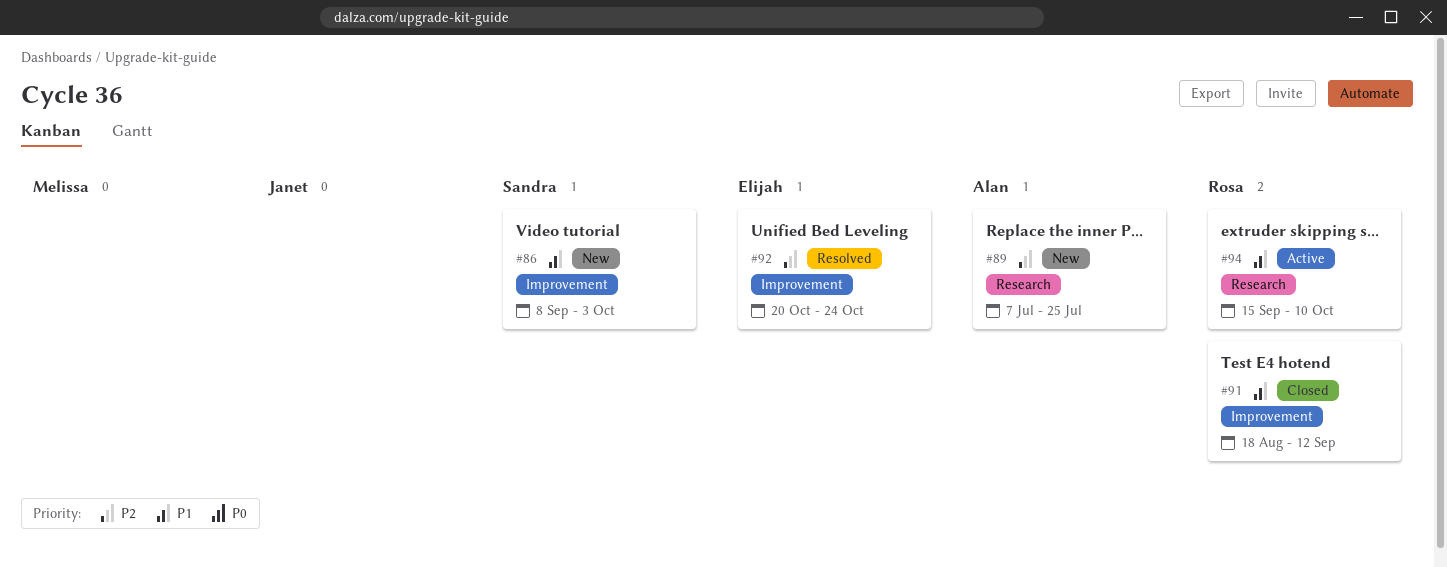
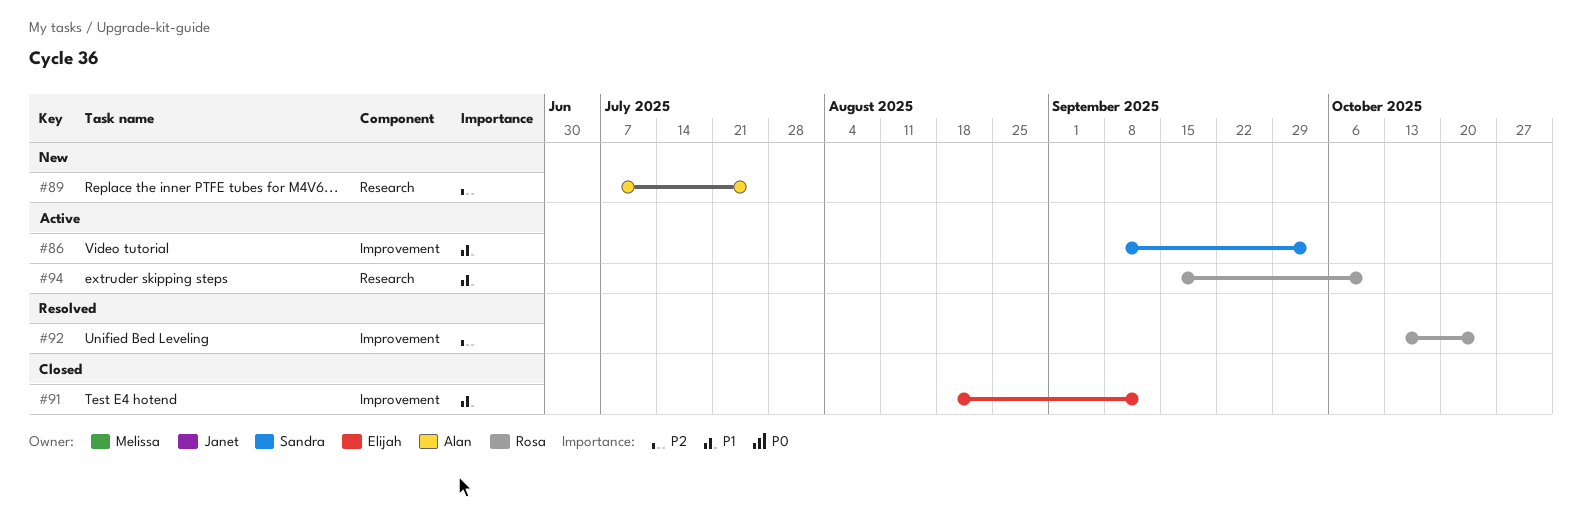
#86, status: New -> Active
#91, owner: Rosa -> Elijah
#92, owner: Elijah -> Rosa
#92, start: Oct 20 -> Oct 13

